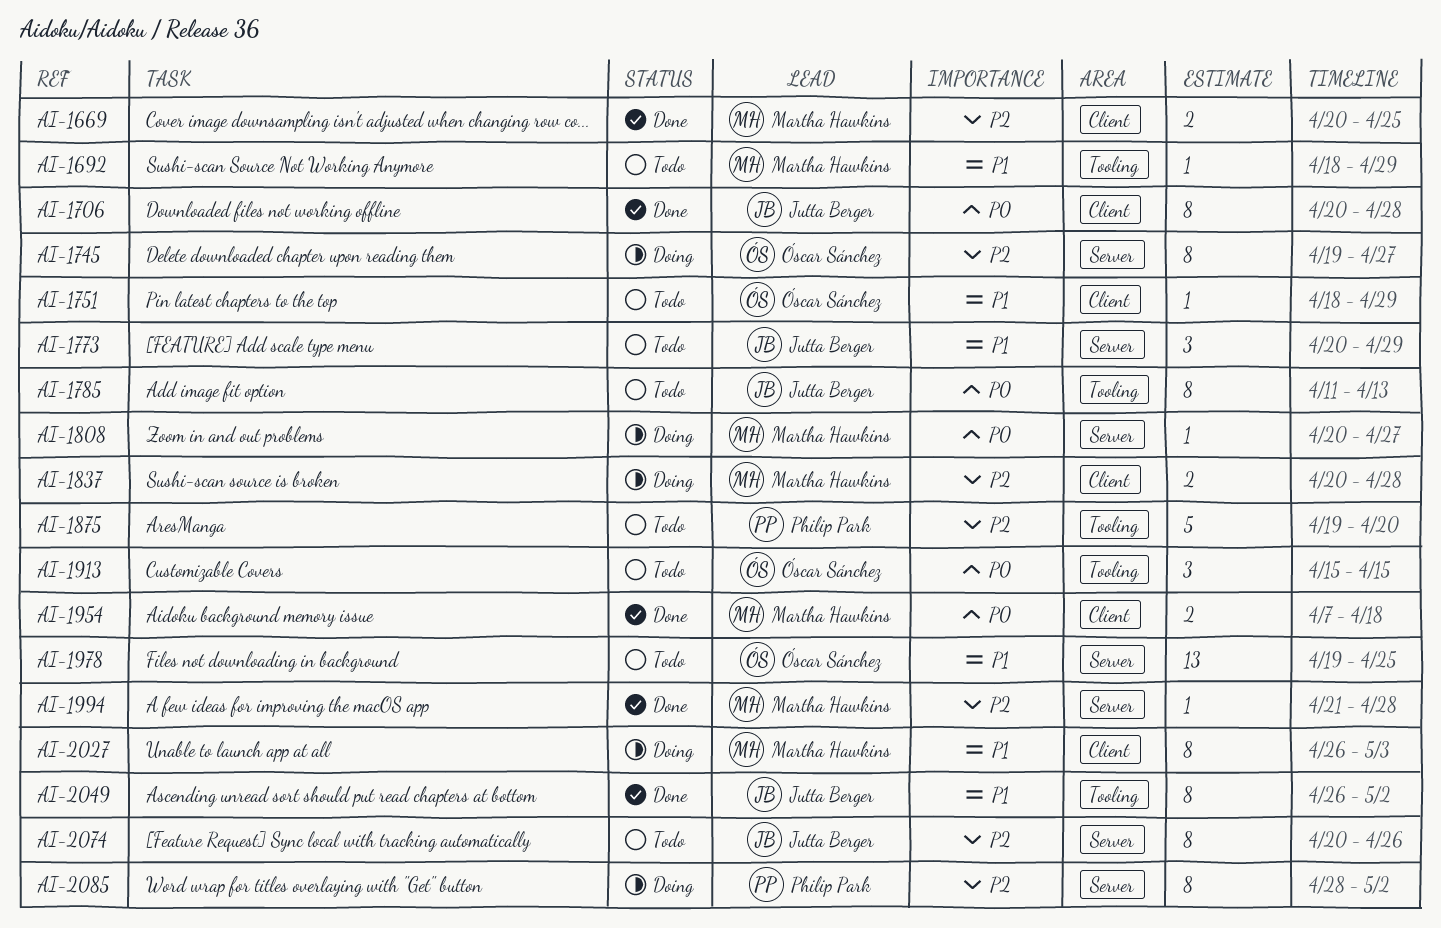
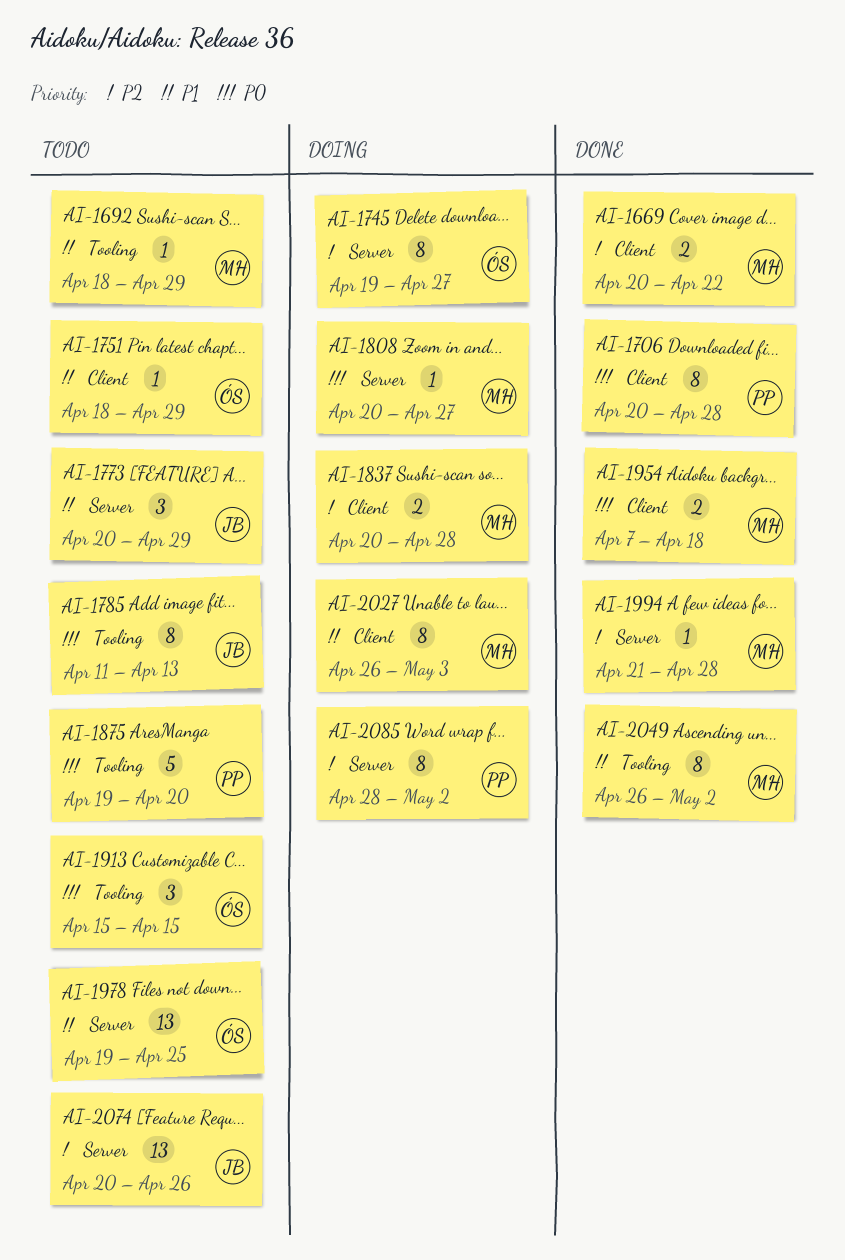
AI-1669, due: Apr 25 -> Apr 22
AI-1706, owner: Jutta Berger -> Philip Park
AI-1875, priority: P2 -> P0
AI-2049, owner: Jutta Berger -> Martha Hawkins
AI-2074, estimate: 8 -> 13

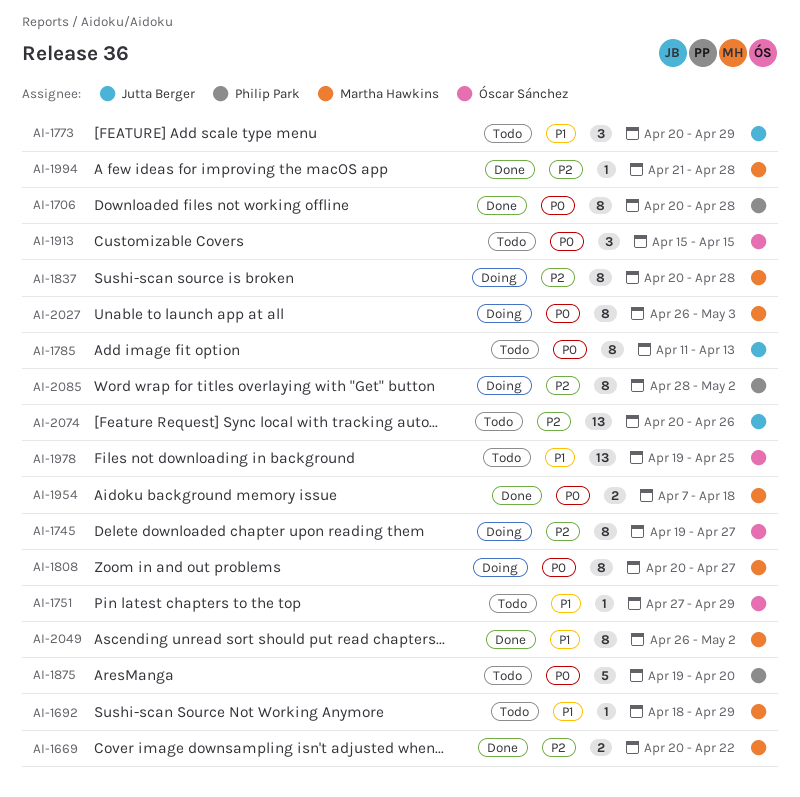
AI-1751, start: Apr 18 -> Apr 27
AI-1808, estimate: 1 -> 8
AI-1837, estimate: 2 -> 8
AI-2027, priority: P1 -> P0

